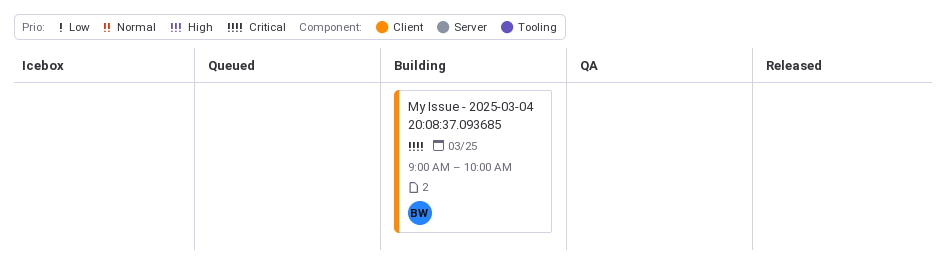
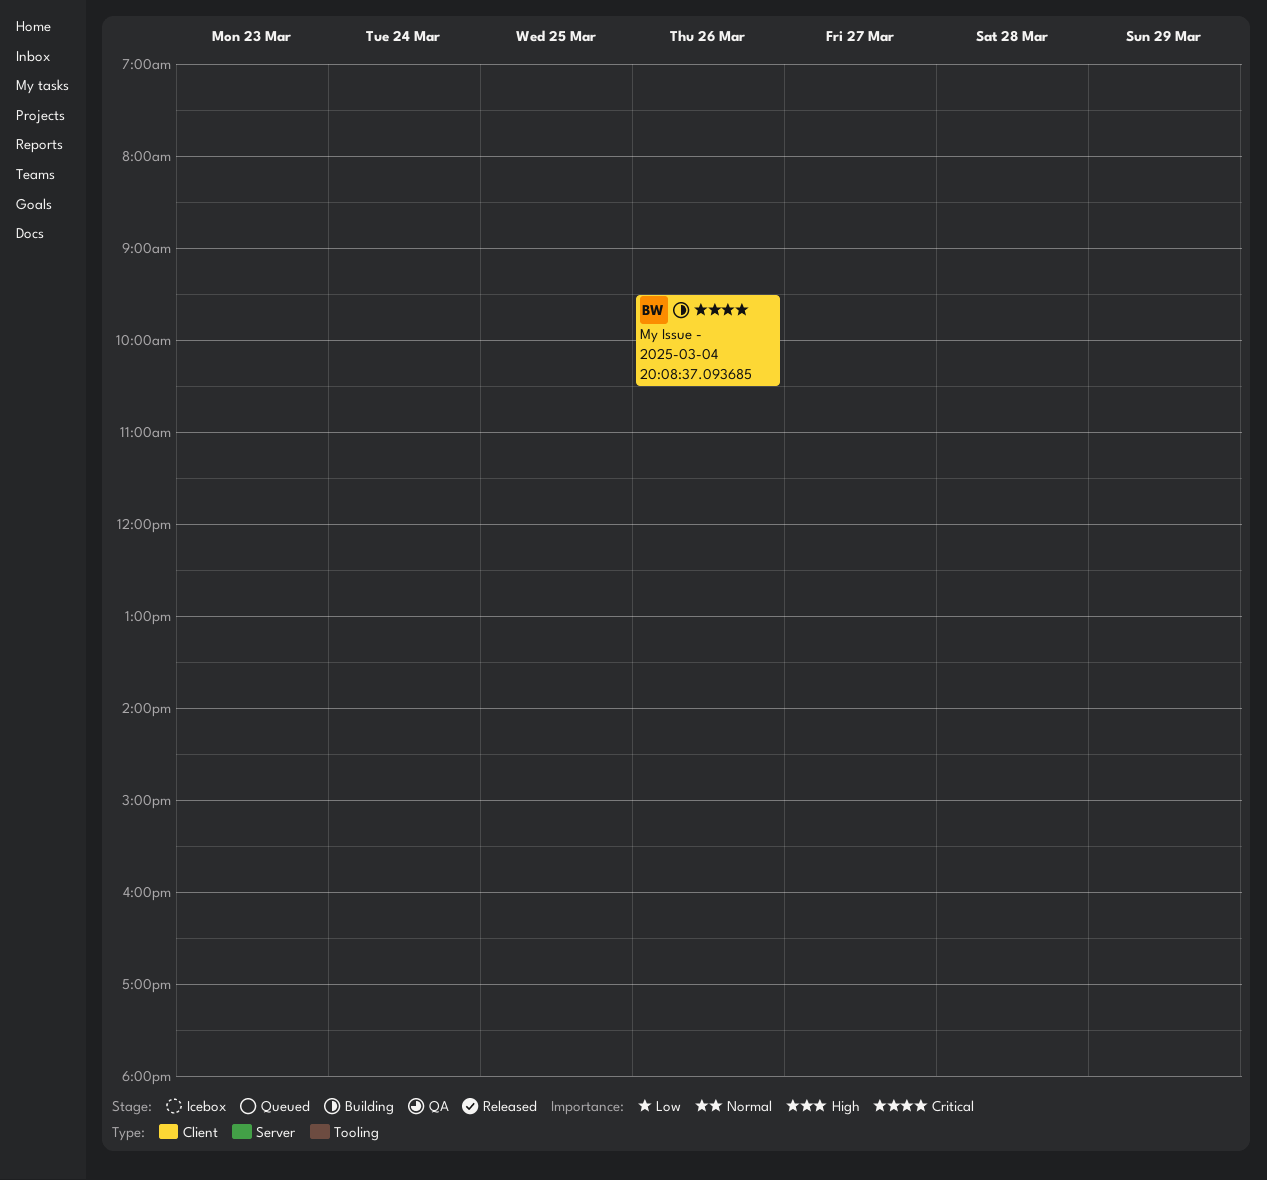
My Issue - 2025-03-04 20:08:37.093685, day: Mar 25 -> Mar 26
My Issue - 2025-03-04 20:08:37.093685, begins: 09:00 -> 09:30
My Issue - 2025-03-04 20:08:37.093685, ends: 10:00 -> 10:30

